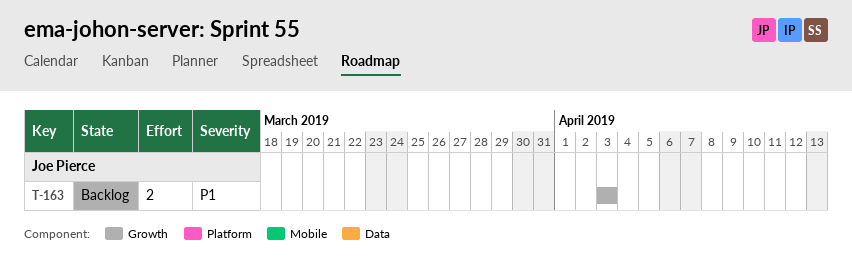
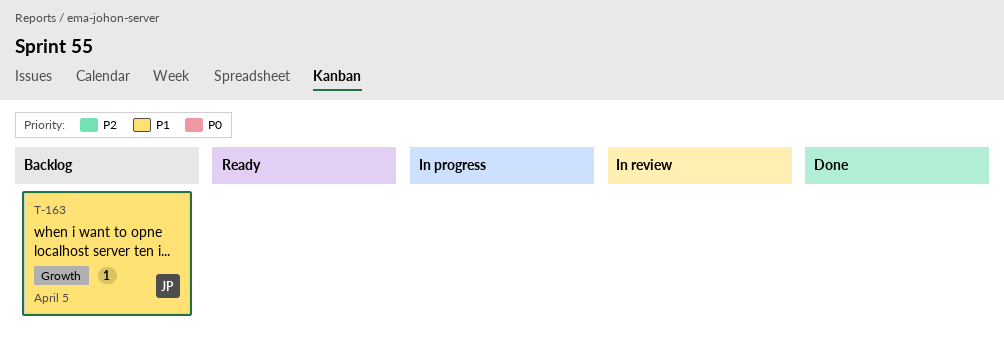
T-163, estimate: 2 -> 1
T-163, due: Apr 3 -> Apr 5

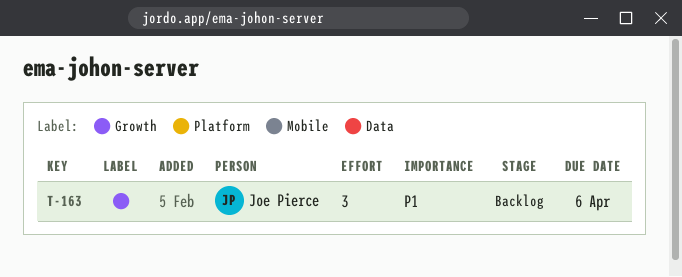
T-163, estimate: 1 -> 3
T-163, due: Apr 5 -> Apr 6

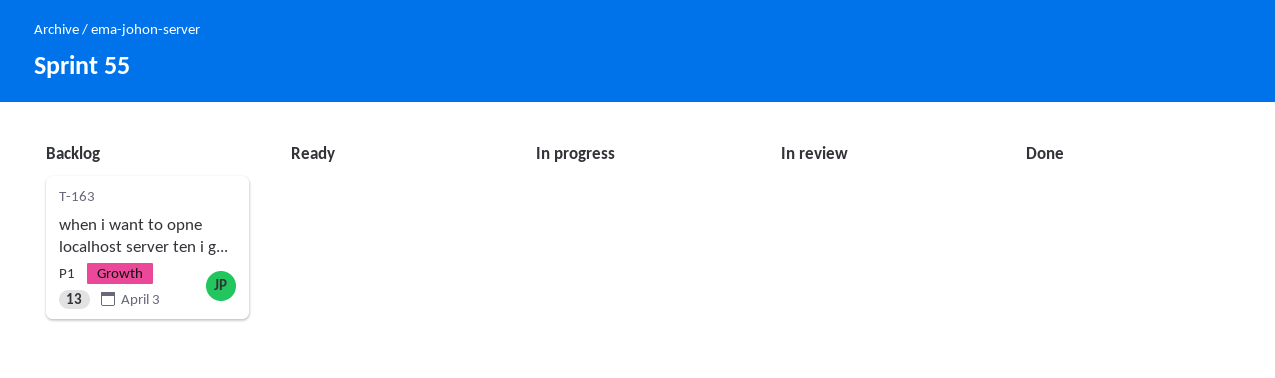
T-163, estimate: 3 -> 13
T-163, due: Apr 6 -> Apr 3

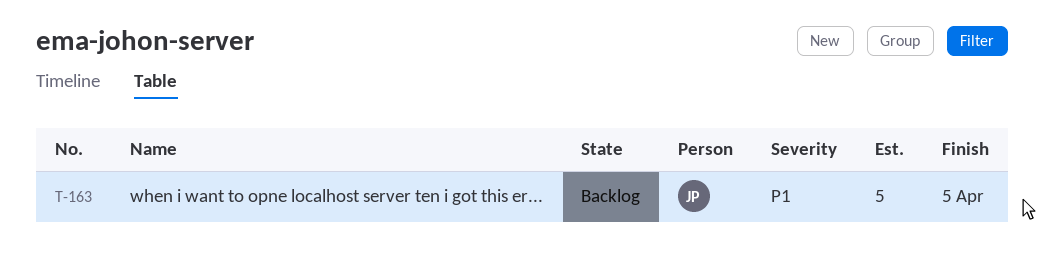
T-163, estimate: 13 -> 5
T-163, due: Apr 3 -> Apr 5

